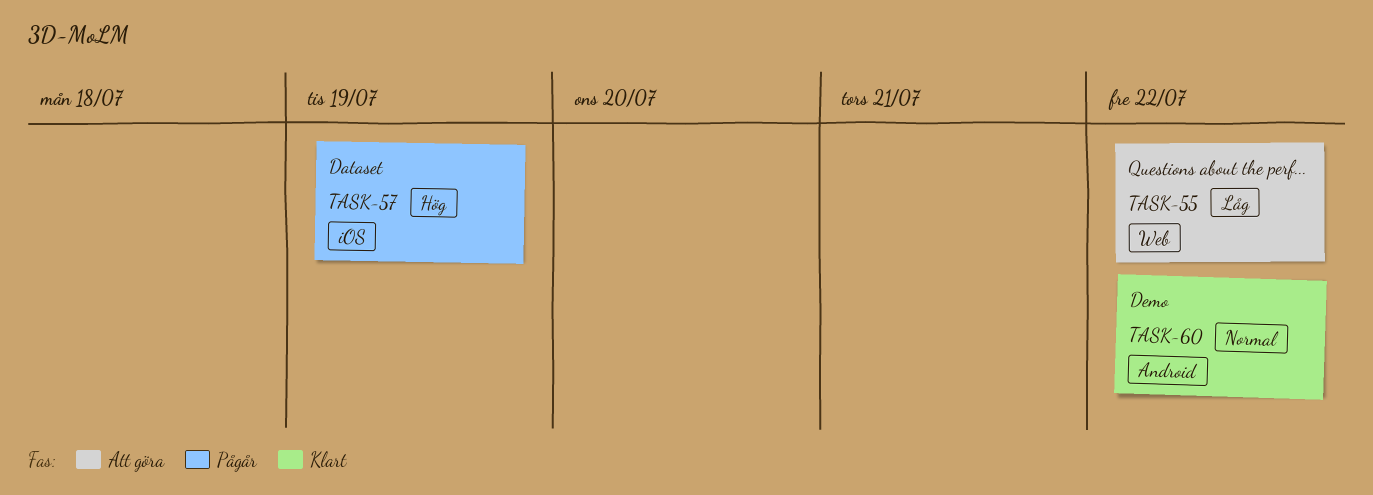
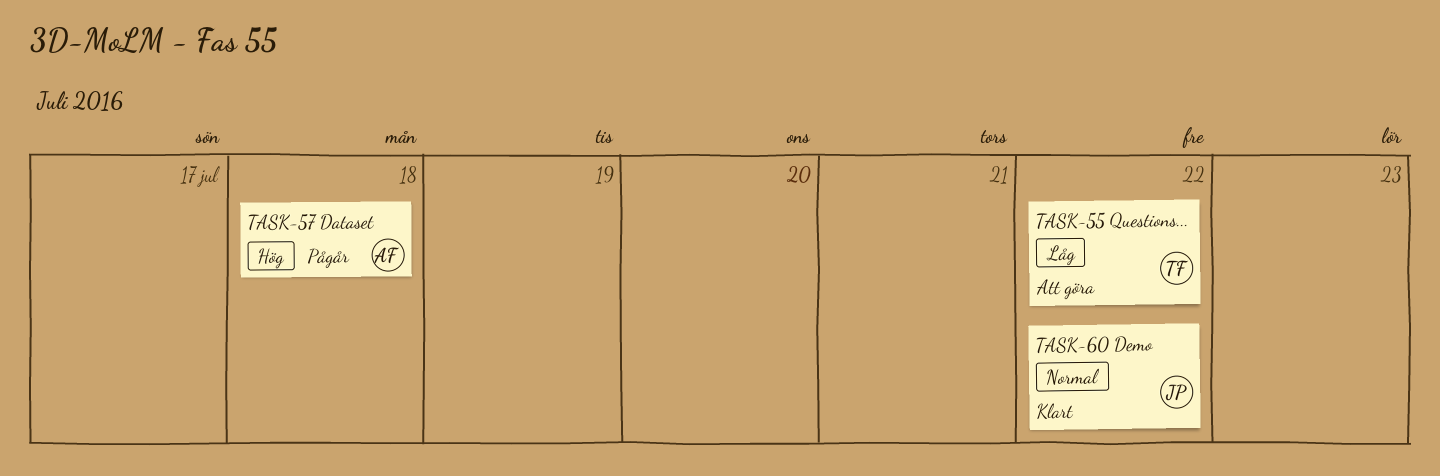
TASK-57, due: Jul 19 -> Jul 18

